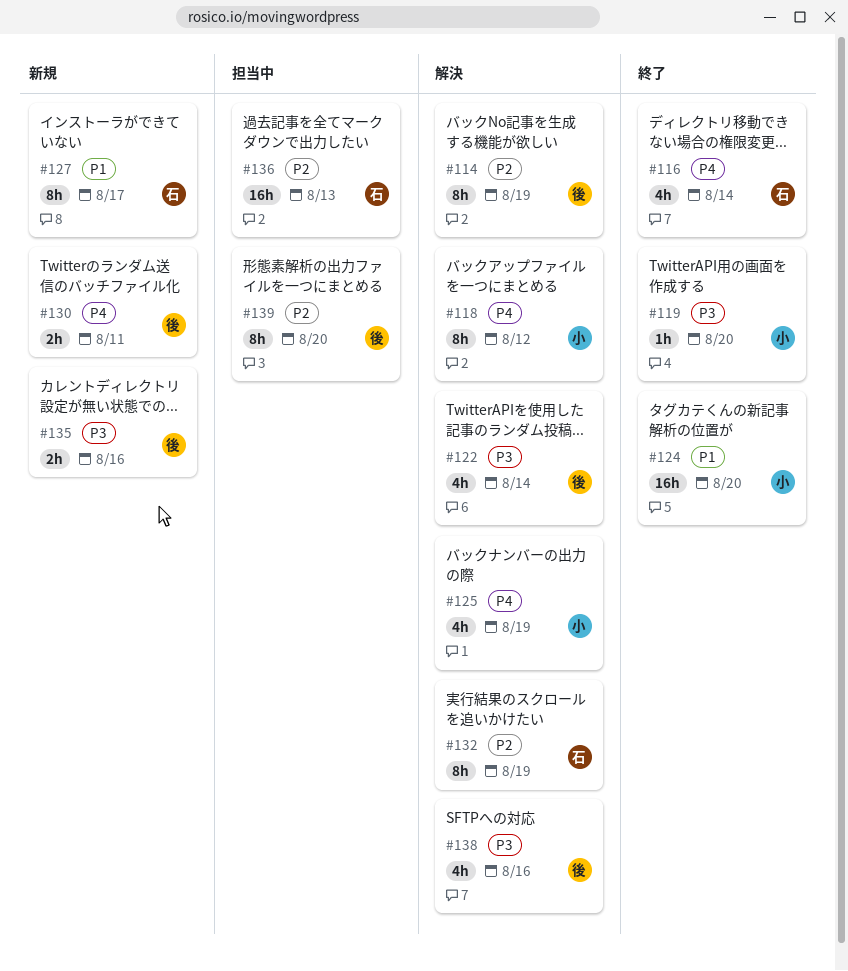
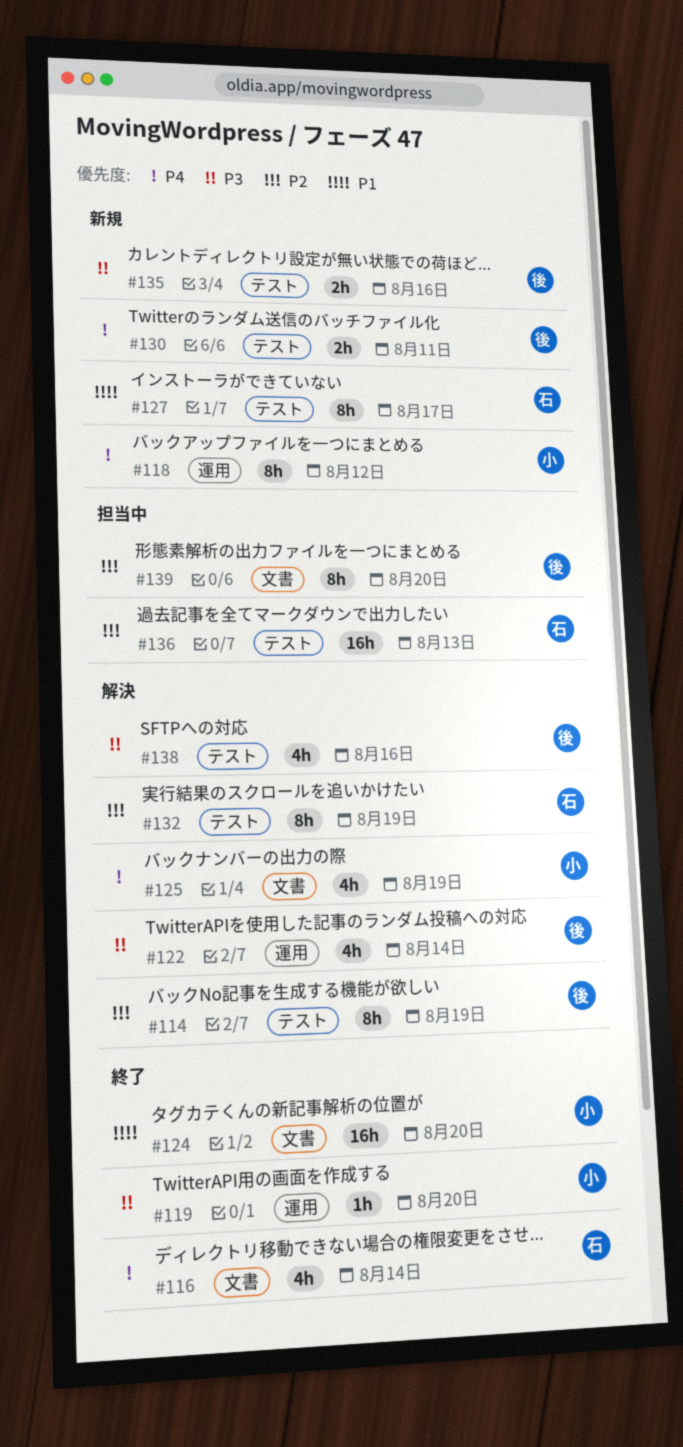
#118, status: 解決 -> 新規

